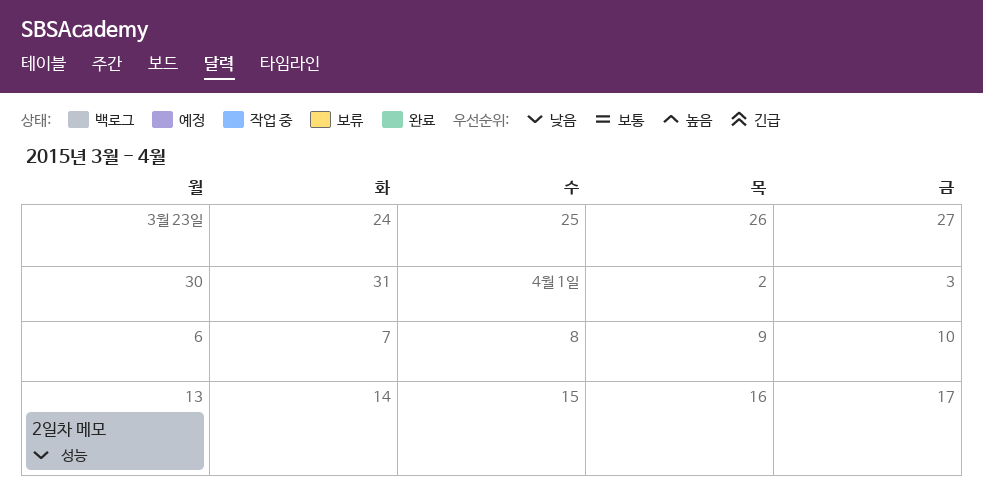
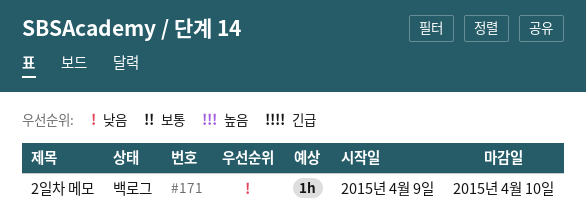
2일차 메모, due: Apr 13 -> Apr 10

